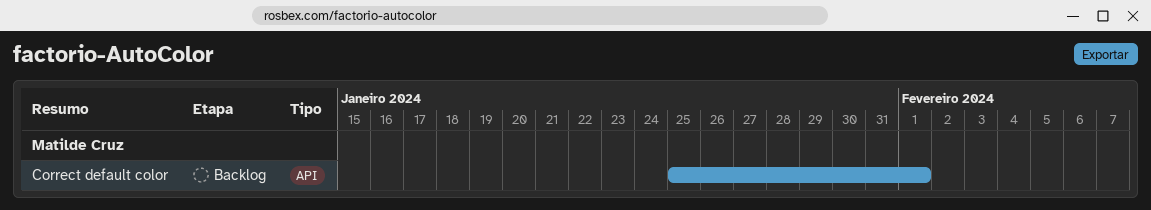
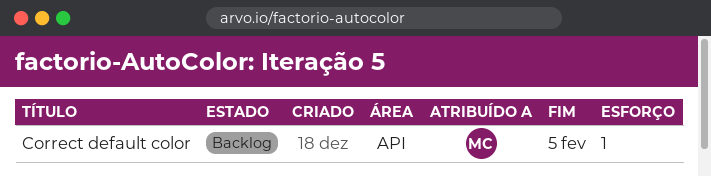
Correct default color, due: Feb 1 -> Feb 5

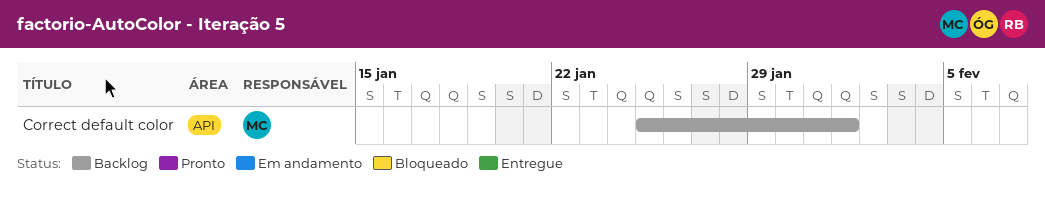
Correct default color, due: Feb 5 -> Feb 1

